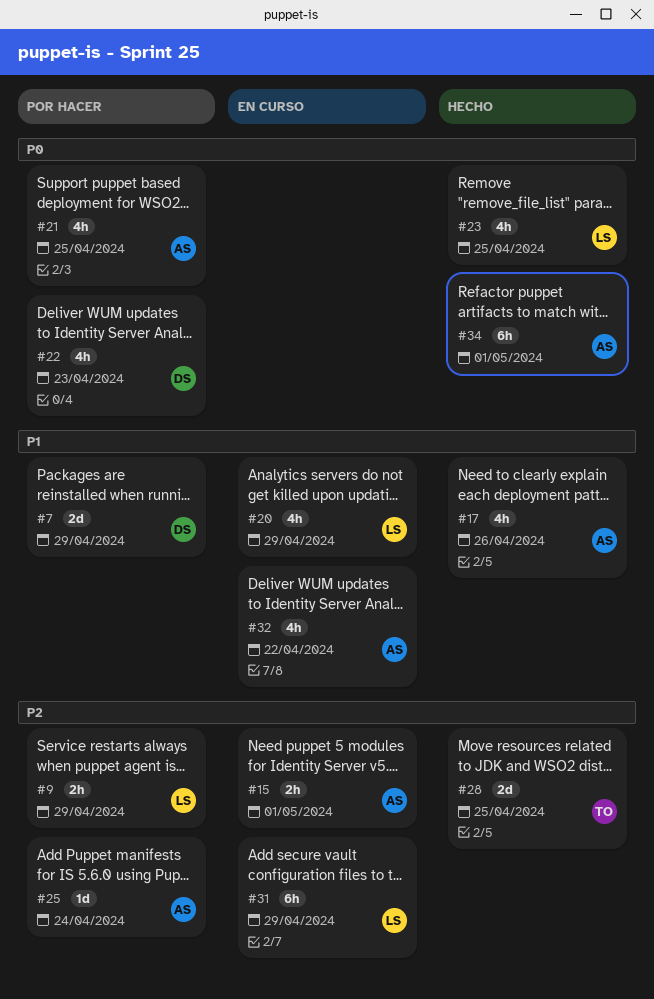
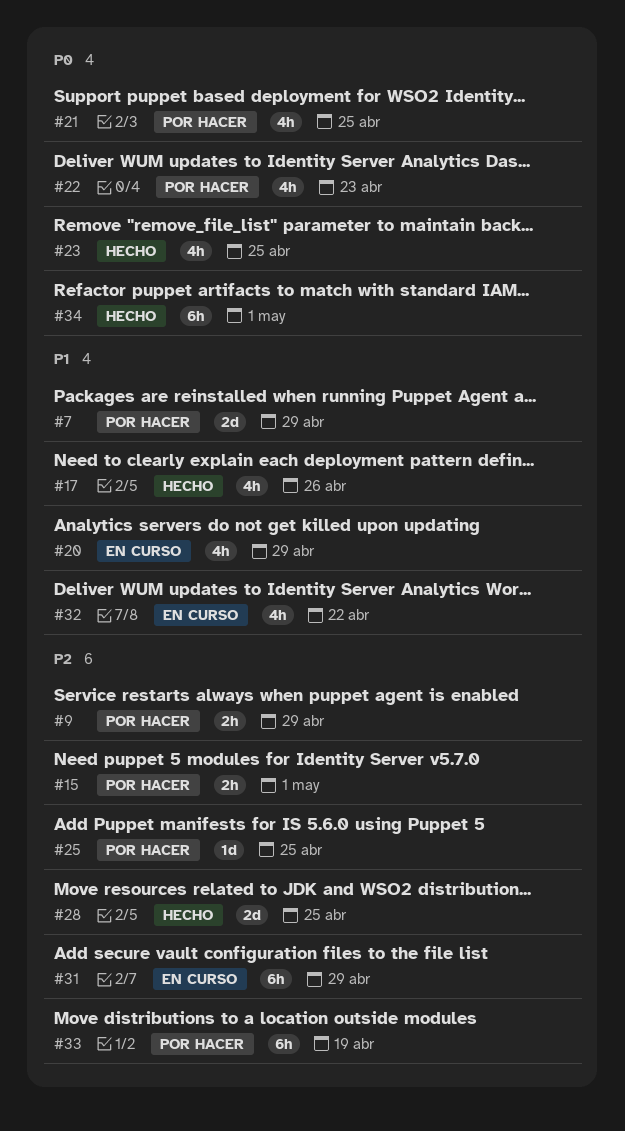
#15, status: En curso -> Por hacer
#25, due: Apr 24 -> Apr 25
#33: none -> present

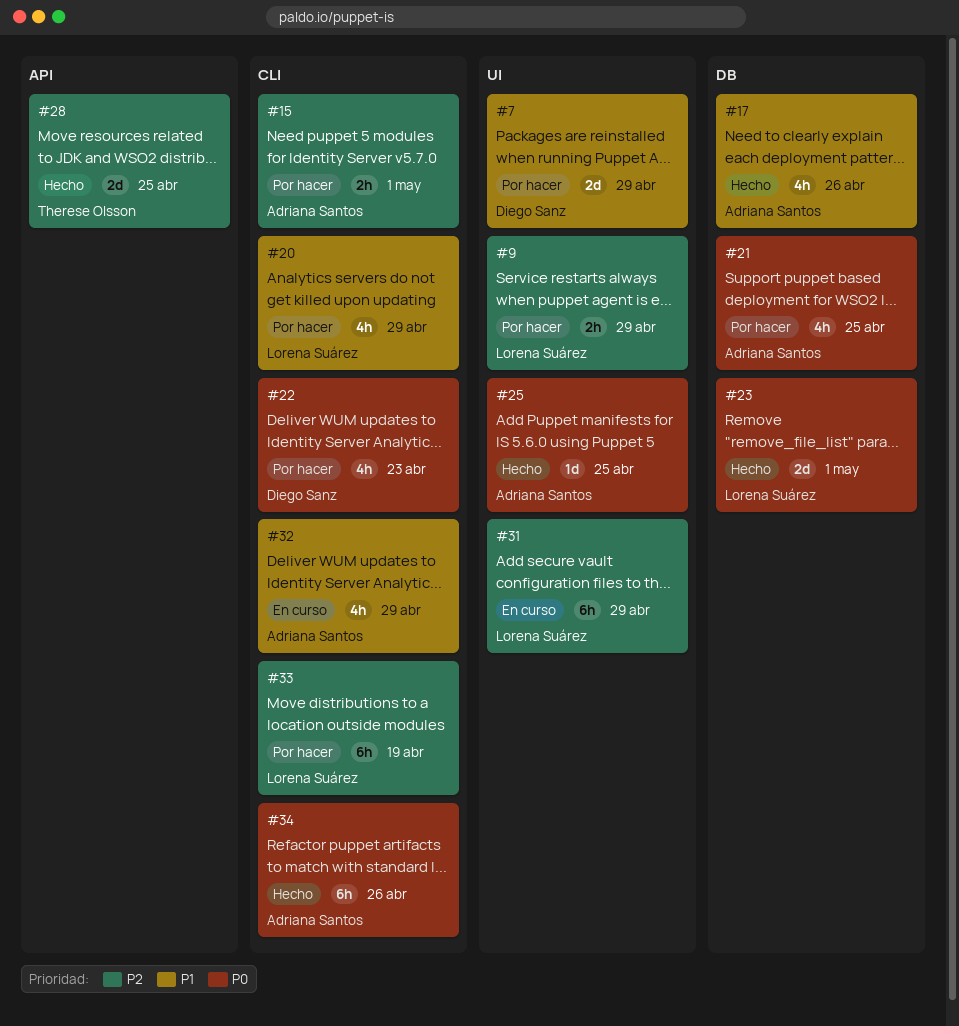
#20, status: En curso -> Por hacer
#23, estimate: 4h -> 2d
#23, due: Apr 25 -> May 1
#25, status: Por hacer -> Hecho
#25, priority: P2 -> P0
#32, due: Apr 22 -> Apr 29
#34, due: May 1 -> Apr 26

